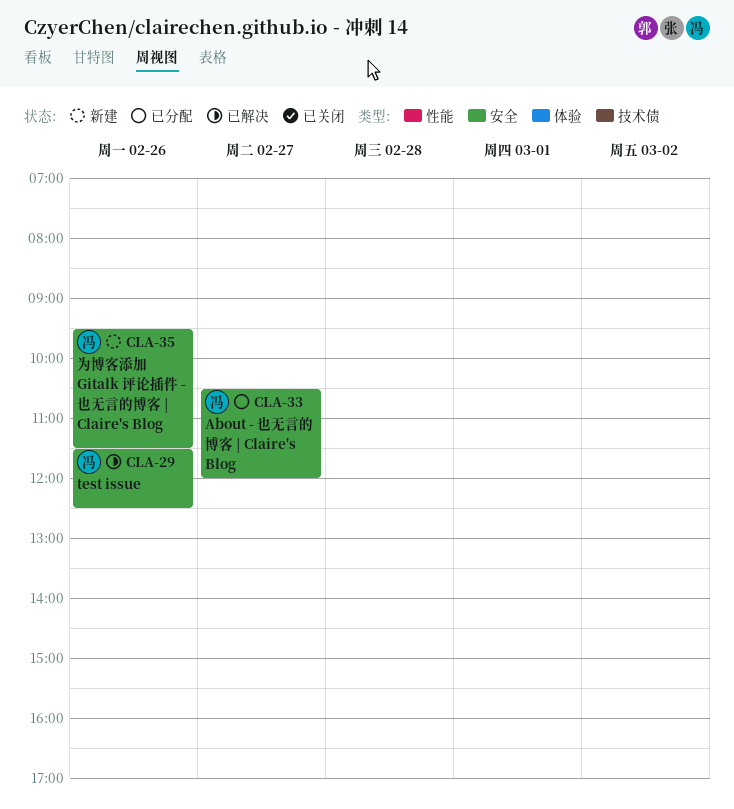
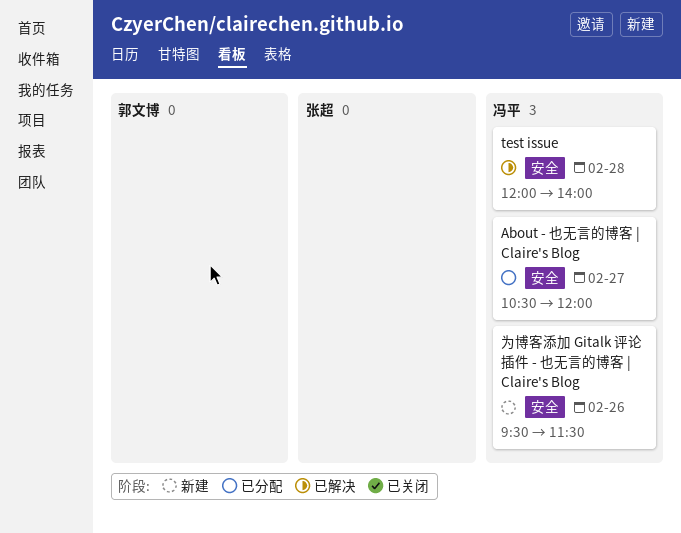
test issue, day: Feb 26 -> Feb 28
test issue, begins: 11:30 -> 12:00
test issue, ends: 12:30 -> 14:00

